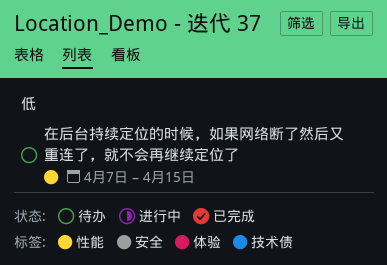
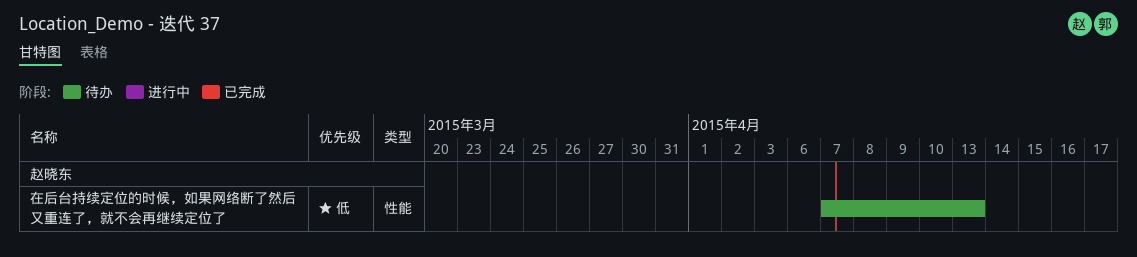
在后台持续定位的时候，如果网络断了然后又重连了，就不会再继续定位了, due: Apr 15 -> Apr 13

